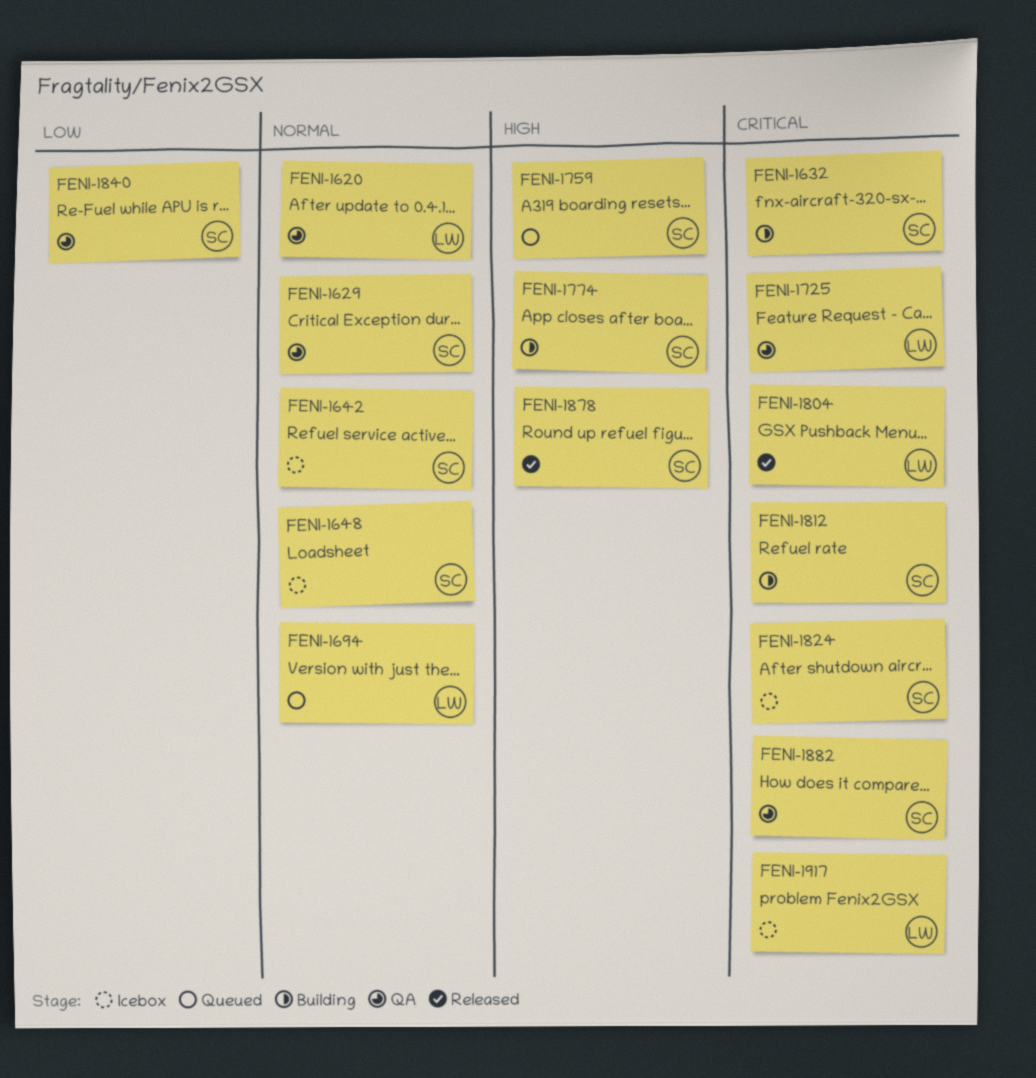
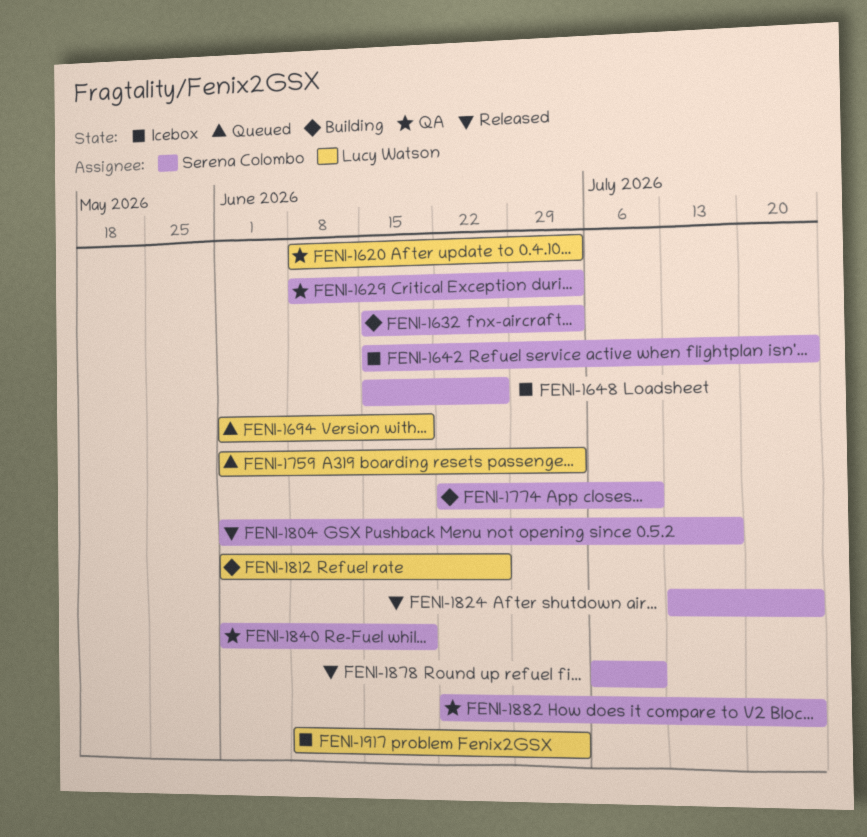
FENI-1725: present -> none
FENI-1759, owner: Serena Colombo -> Lucy Watson
FENI-1804, owner: Lucy Watson -> Serena Colombo
FENI-1812, owner: Serena Colombo -> Lucy Watson
FENI-1824, status: Icebox -> Released

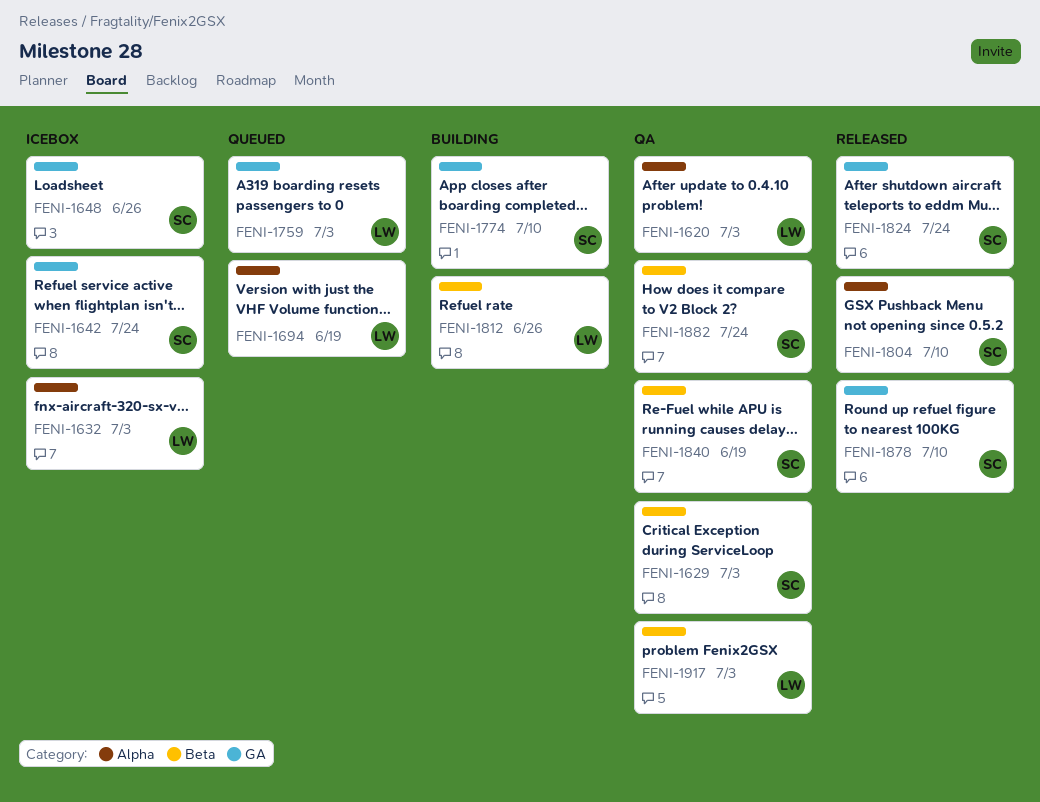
FENI-1632, status: Building -> Icebox
FENI-1632, owner: Serena Colombo -> Lucy Watson
FENI-1804, due: Jul 17 -> Jul 10
FENI-1917, status: Icebox -> QA

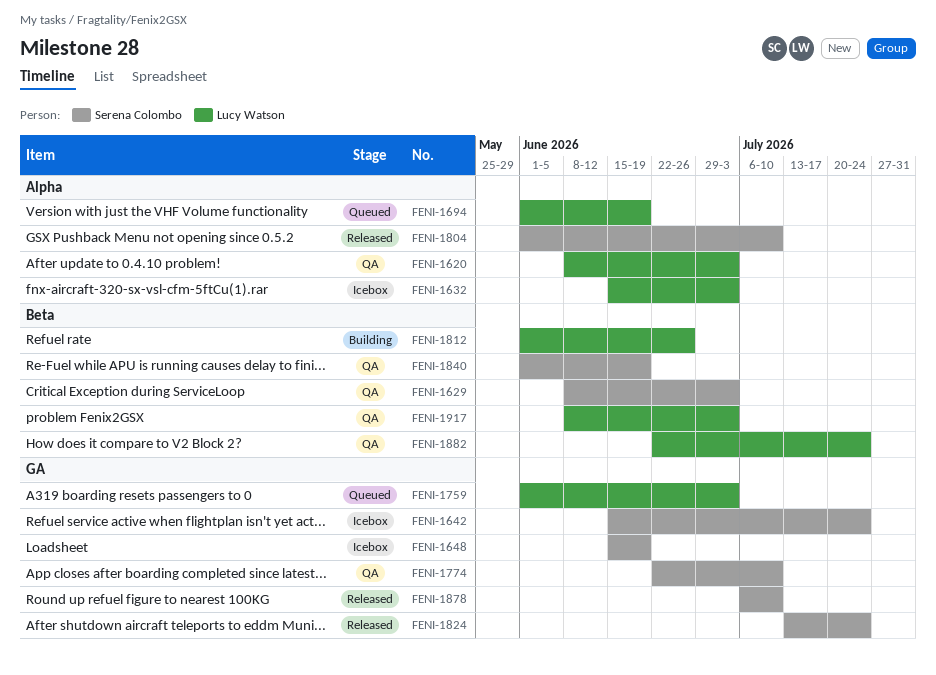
FENI-1648, due: Jun 26 -> Jun 19
FENI-1774, status: Building -> QA
FENI-1882, owner: Serena Colombo -> Lucy Watson

